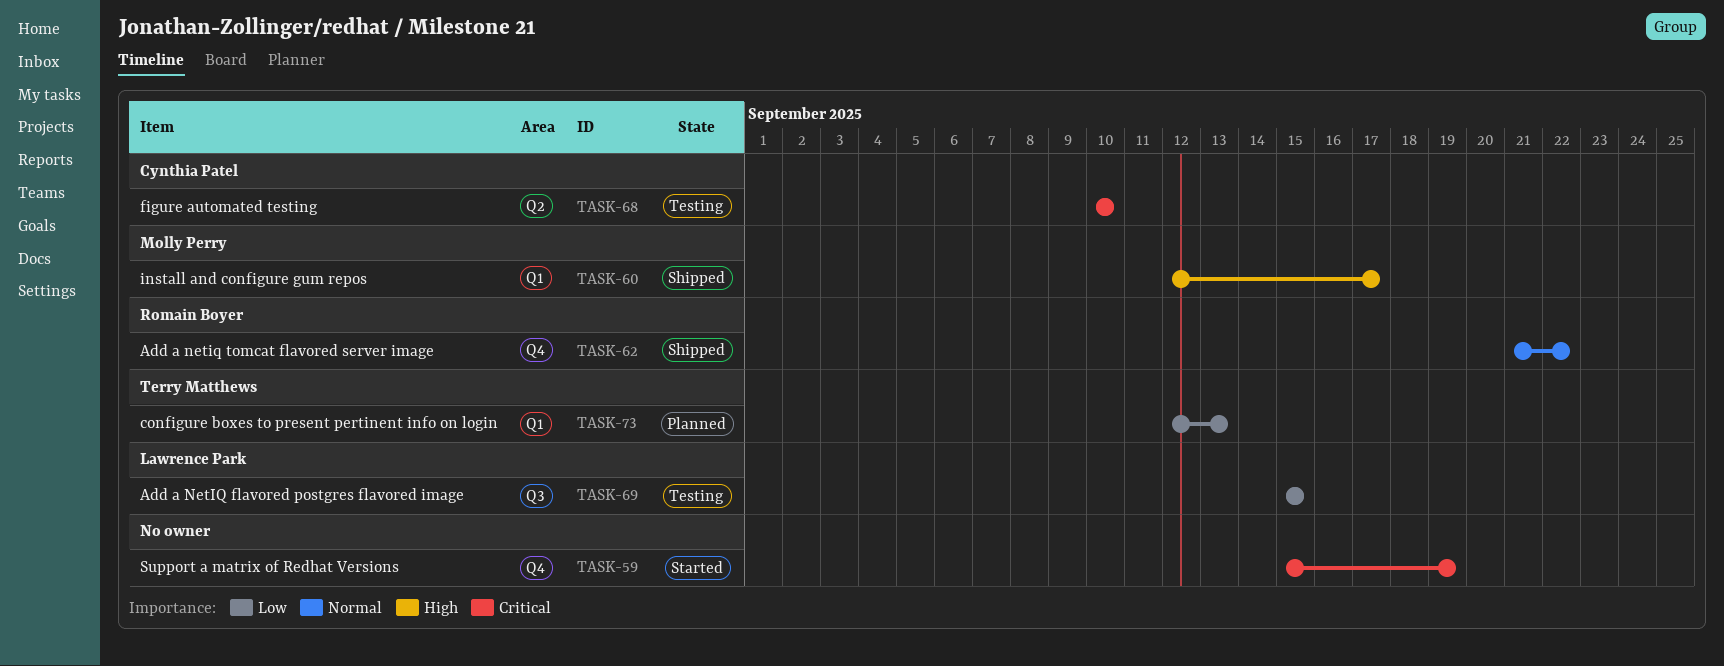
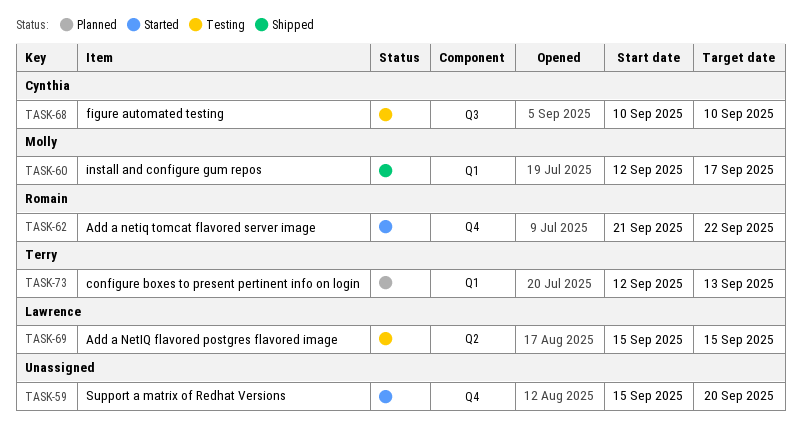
TASK-59, due: Sep 19 -> Sep 20
TASK-62, status: Shipped -> Started
TASK-68, label: Q2 -> Q3
TASK-69, label: Q3 -> Q2

